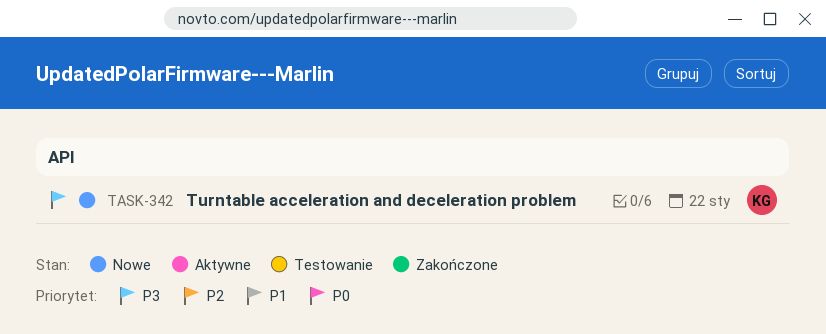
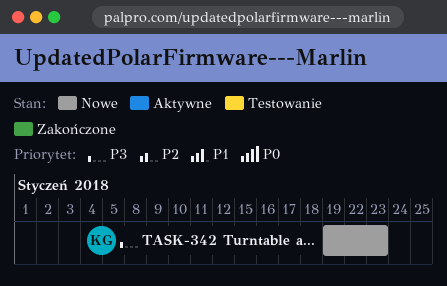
TASK-342, due: Jan 22 -> Jan 23

